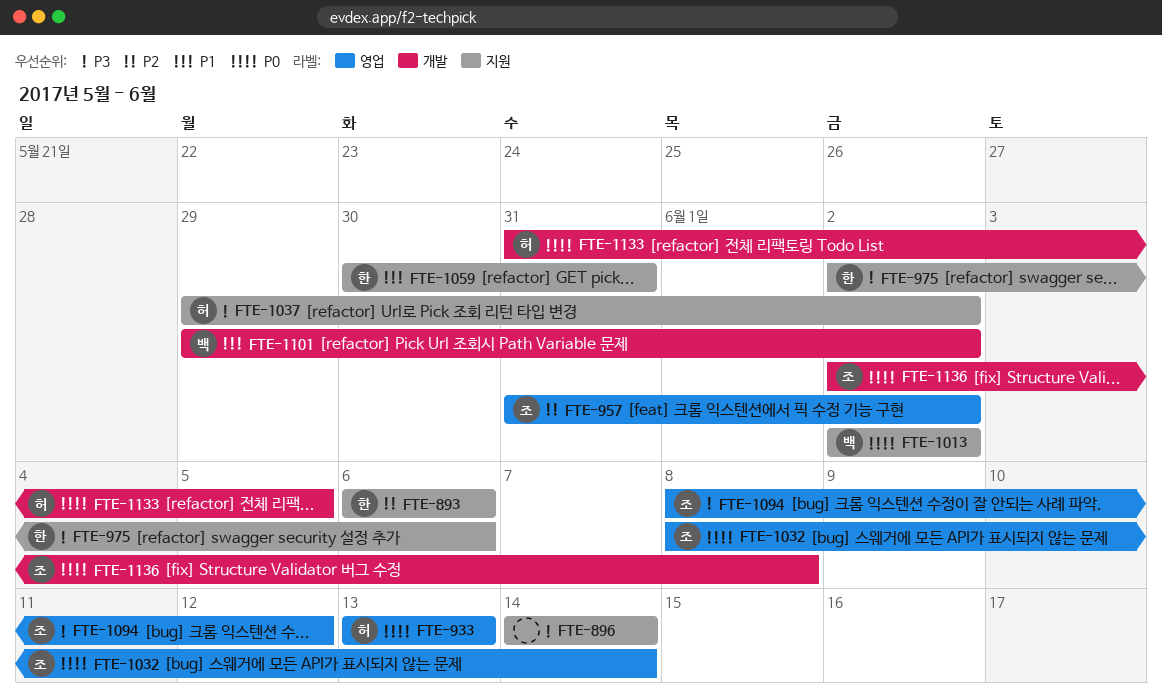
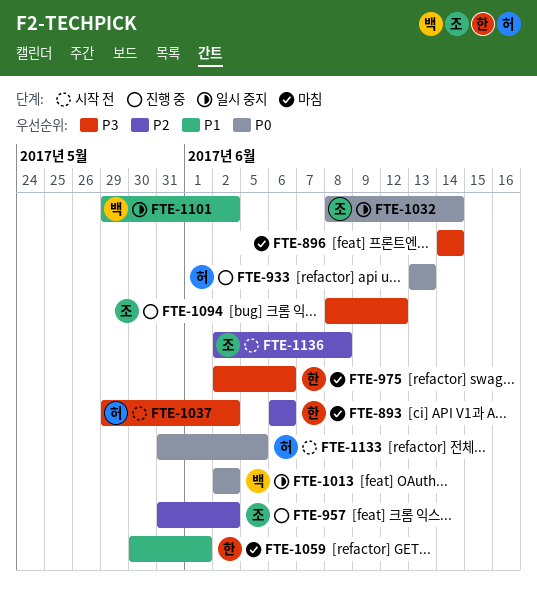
FTE-1059, due: May 31 -> Jun 1
FTE-1136, priority: P0 -> P2

